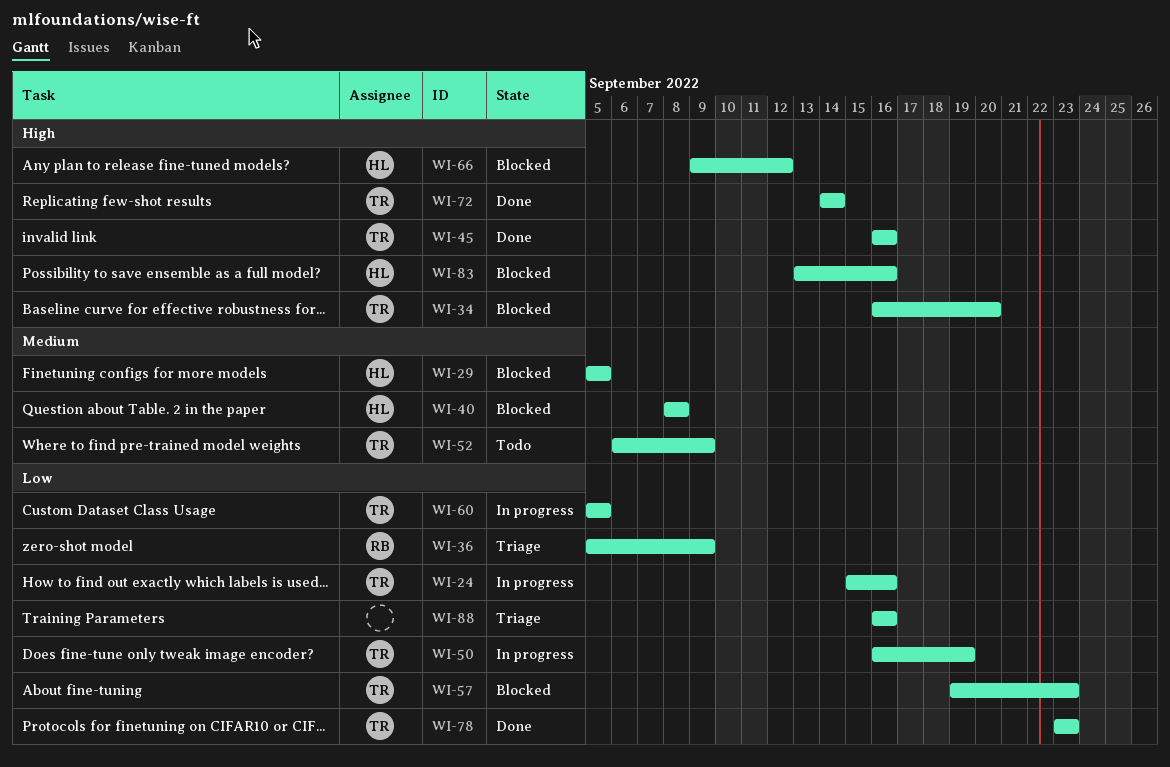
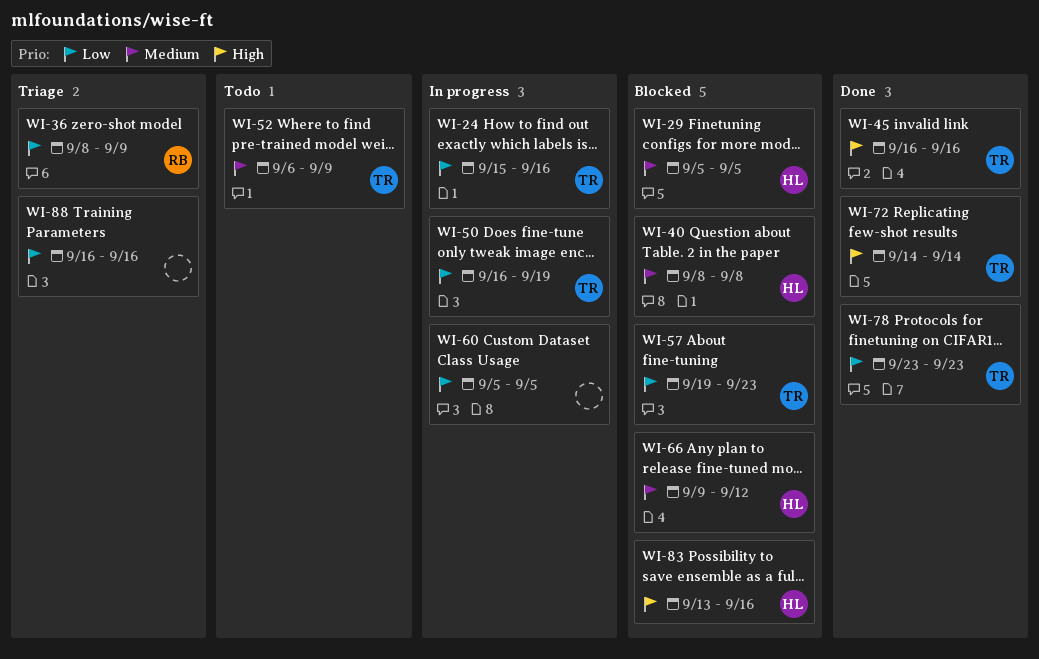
WI-34: present -> none
WI-36, start: Sep 5 -> Sep 8
WI-60, owner: TR -> none
WI-66, priority: High -> Medium

